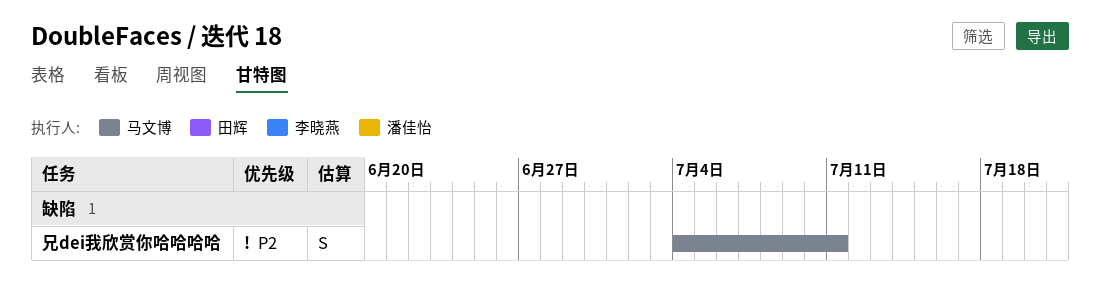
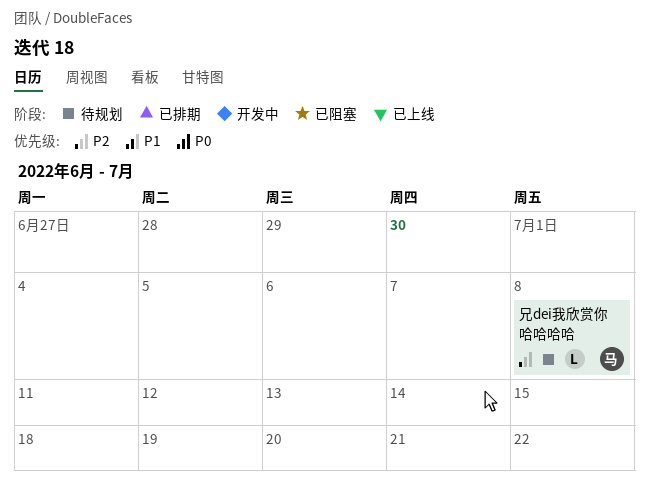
兄dei我欣赏你哈哈哈哈, estimate: S -> L
兄dei我欣赏你哈哈哈哈, due: Jul 11 -> Jul 8

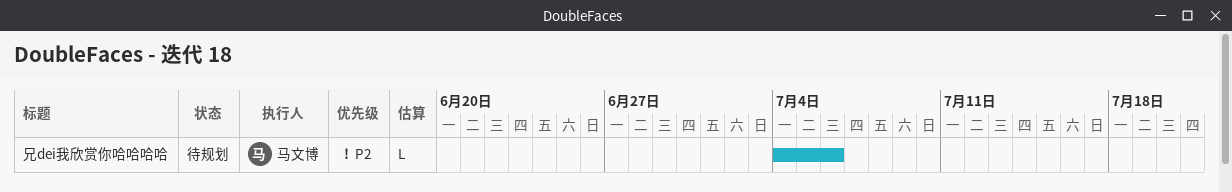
兄dei我欣赏你哈哈哈哈, due: Jul 8 -> Jul 6

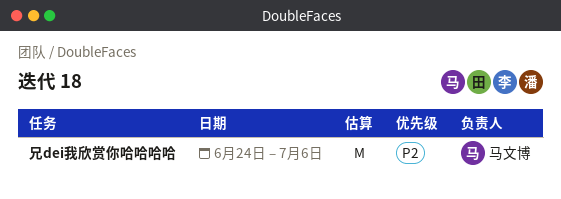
兄dei我欣赏你哈哈哈哈, estimate: L -> M
兄dei我欣赏你哈哈哈哈, start: Jul 4 -> Jun 24

